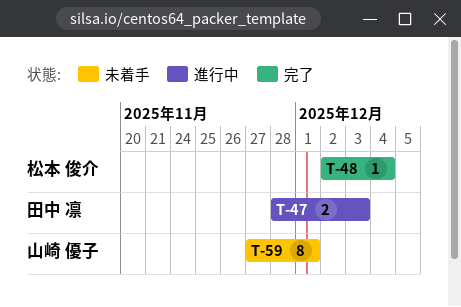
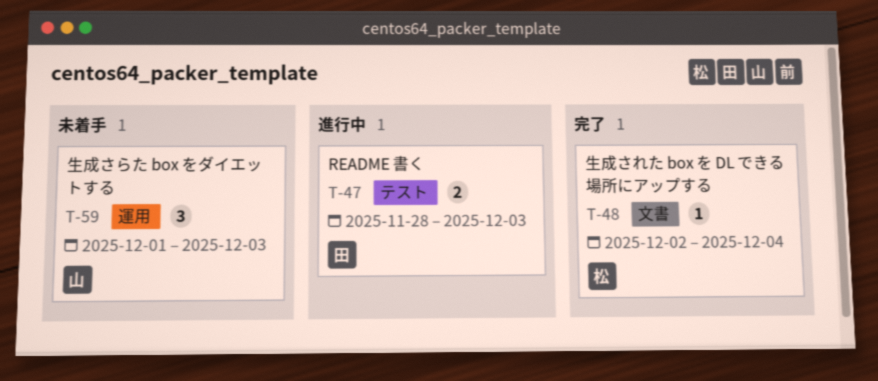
T-59, estimate: 8 -> 3
T-59, start: Nov 27 -> Dec 1
T-59, due: Dec 1 -> Dec 3

